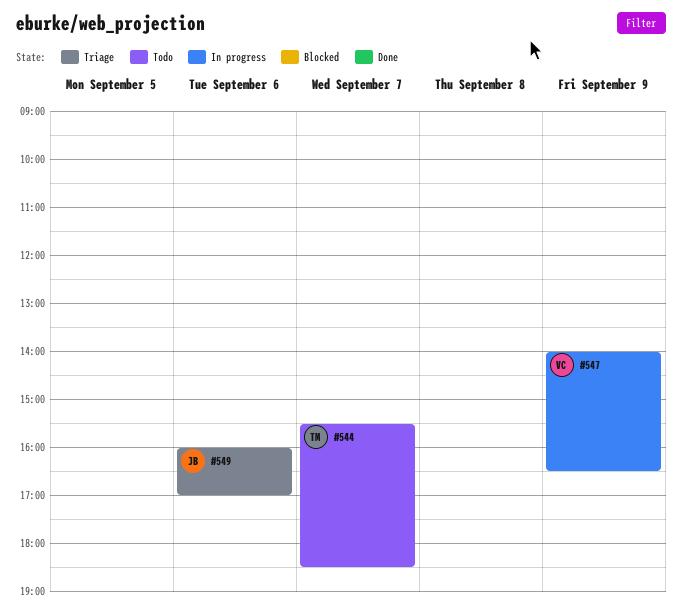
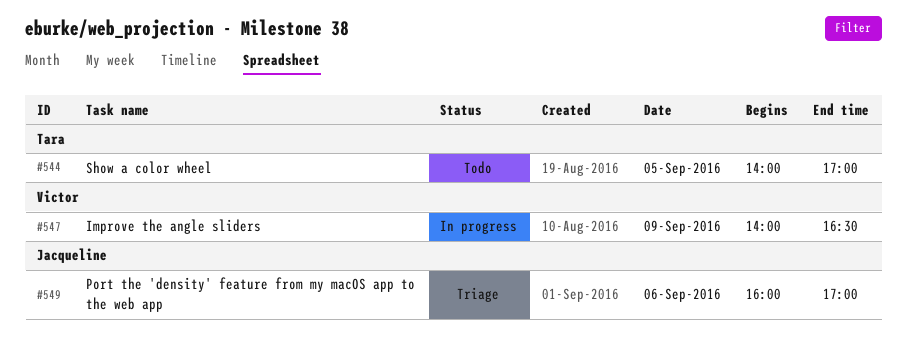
#544, day: Sep 7 -> Sep 5
#544, begins: 15:30 -> 14:00
#544, ends: 18:30 -> 17:00

